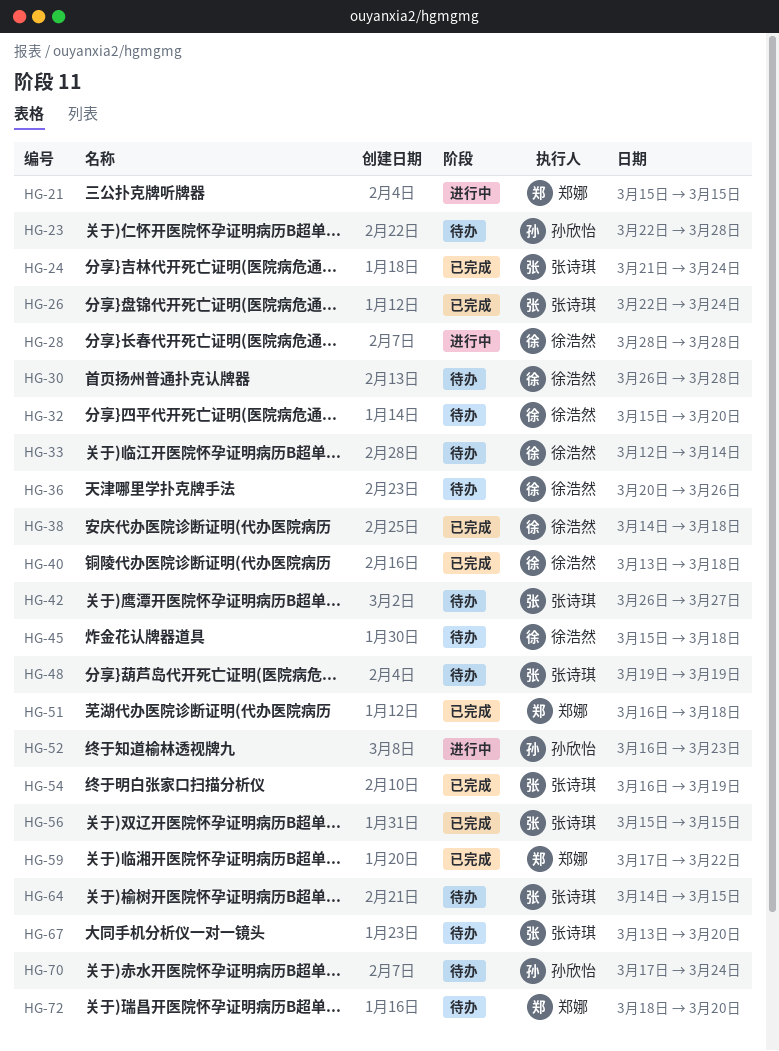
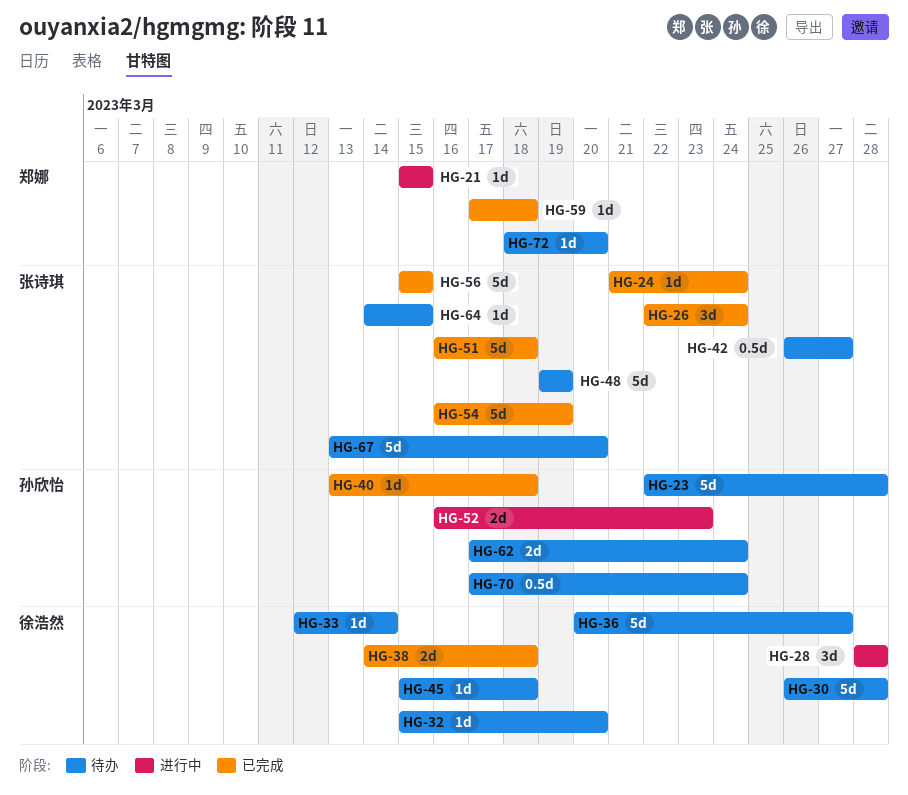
HG-36, due: Mar 26 -> Mar 27
HG-40, owner: 徐浩然 -> 孙欣怡
HG-51, owner: 郑娜 -> 张诗琪
HG-59, due: Mar 22 -> Mar 18
HG-62: none -> present

